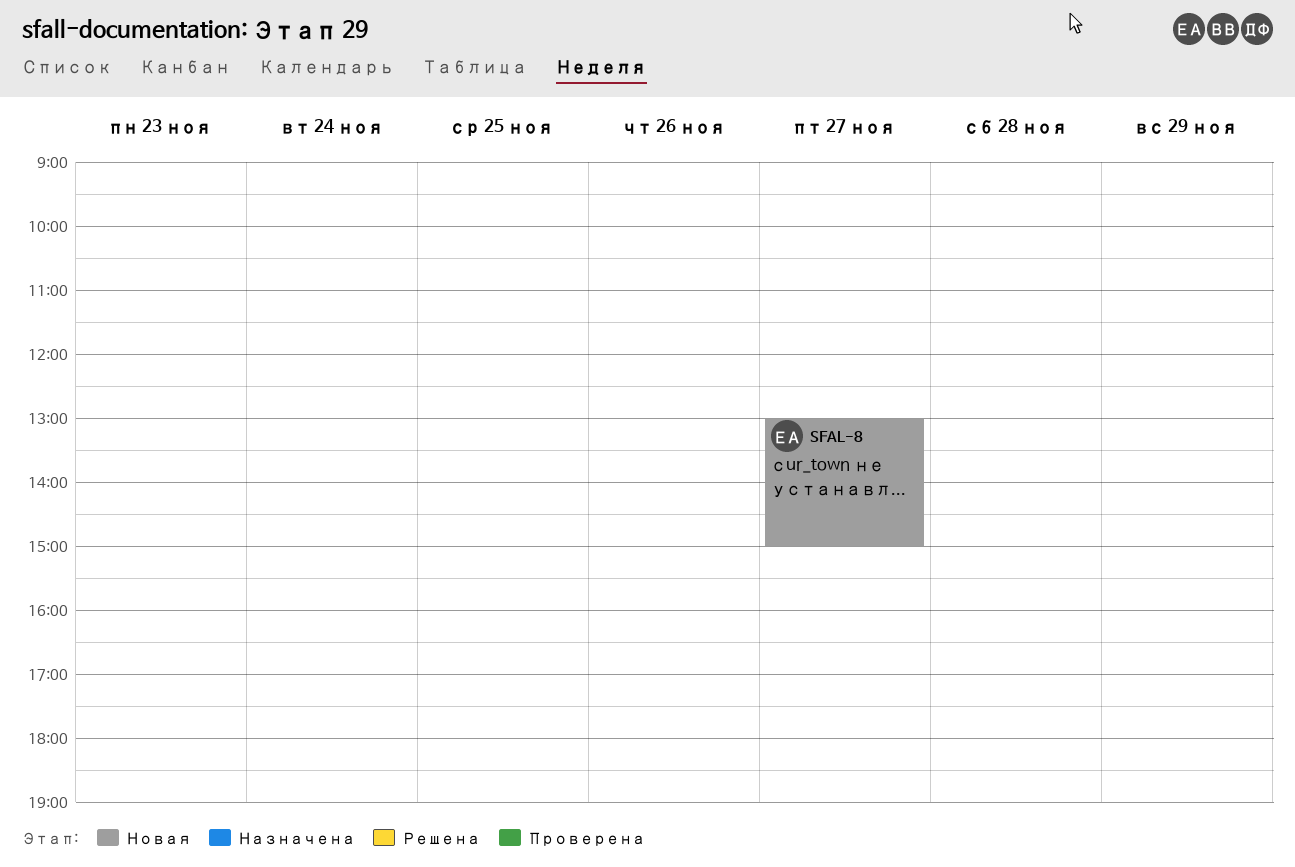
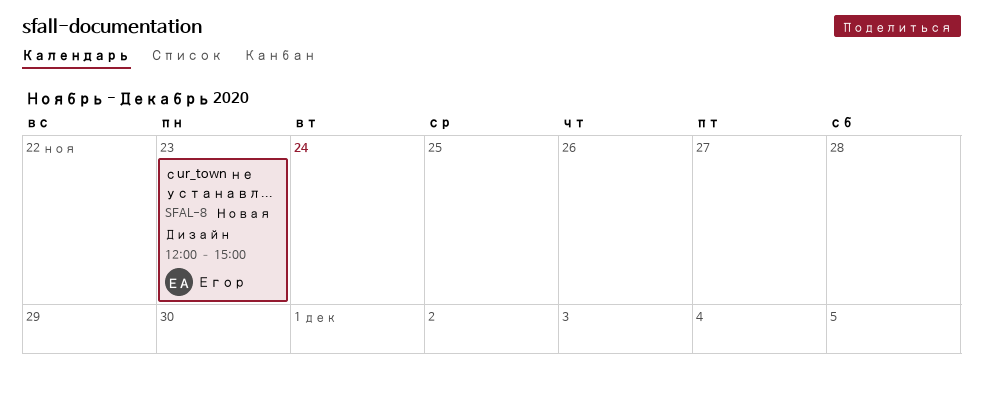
SFAL-8, day: Nov 27 -> Nov 23
SFAL-8, begins: 13:00 -> 12:00

